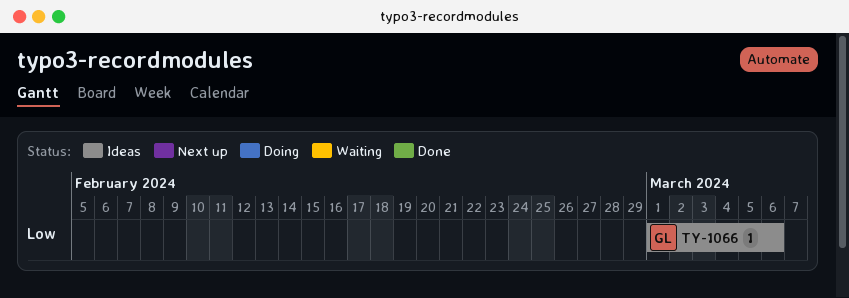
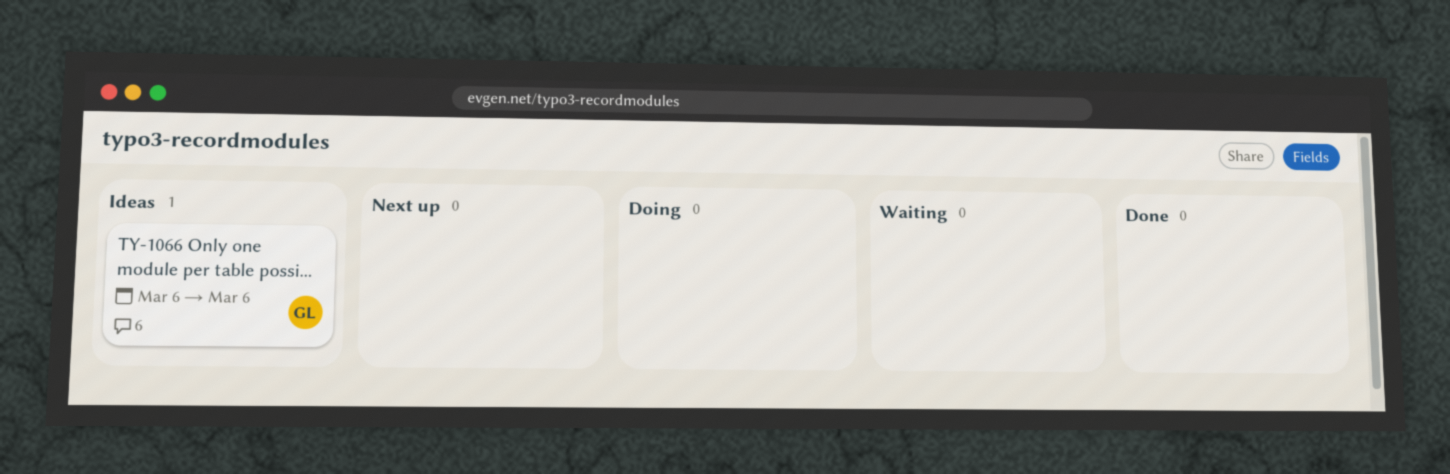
TY-1066, start: Mar 1 -> Mar 6

